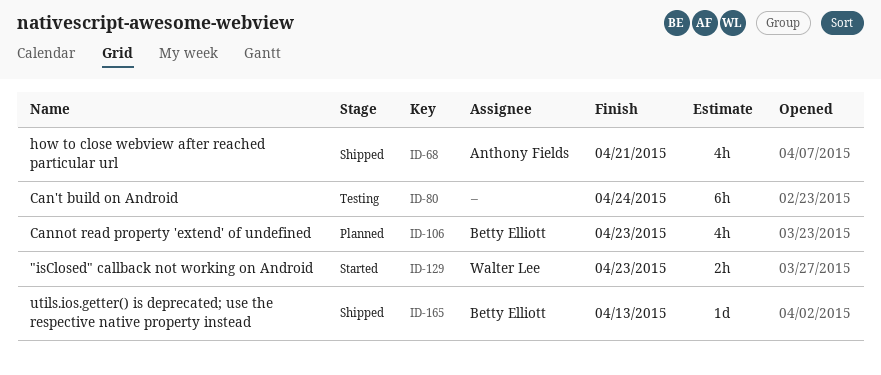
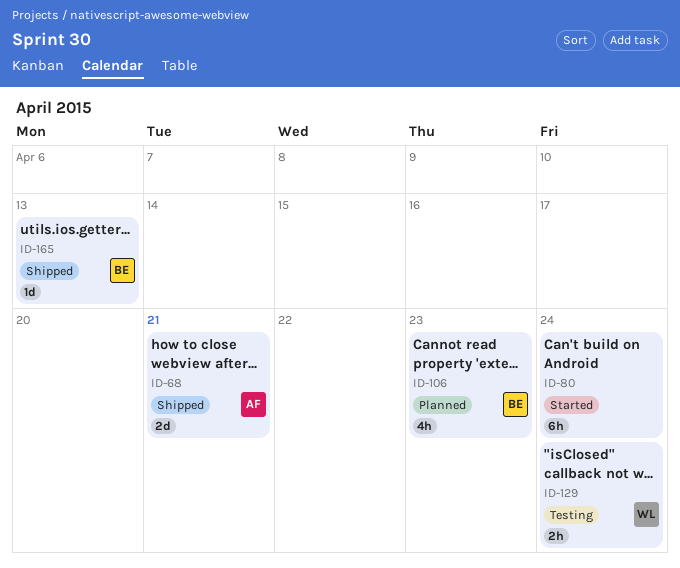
ID-68, estimate: 4h -> 2d
ID-80, status: Testing -> Started
ID-129, status: Started -> Testing
ID-129, due: Apr 23 -> Apr 24

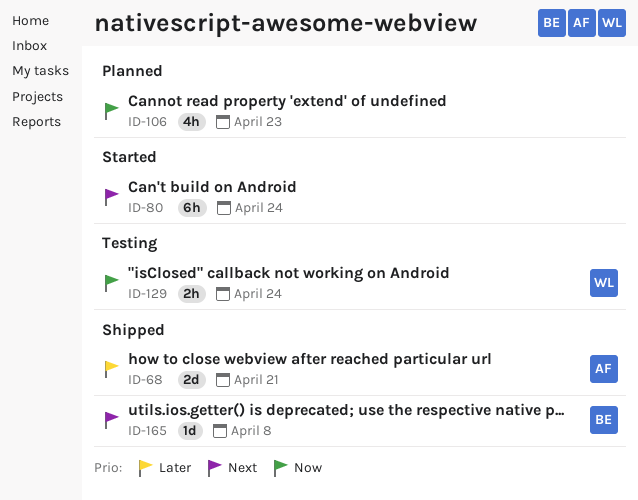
ID-106, owner: BE -> none
ID-165, due: Apr 13 -> Apr 8

